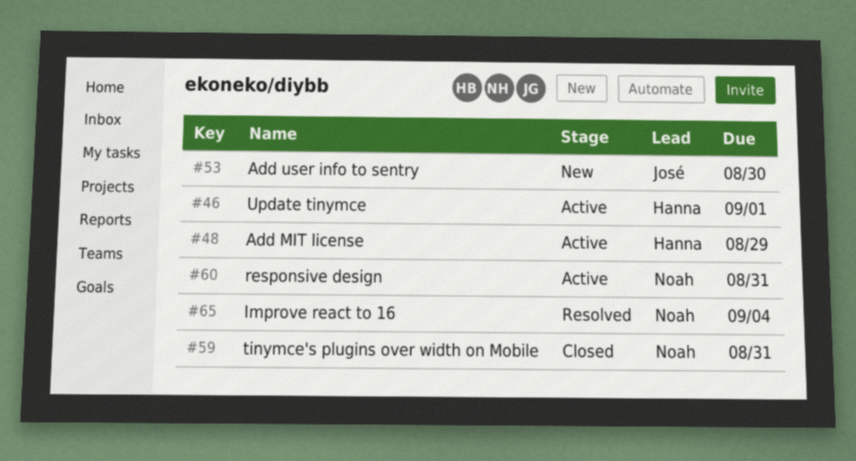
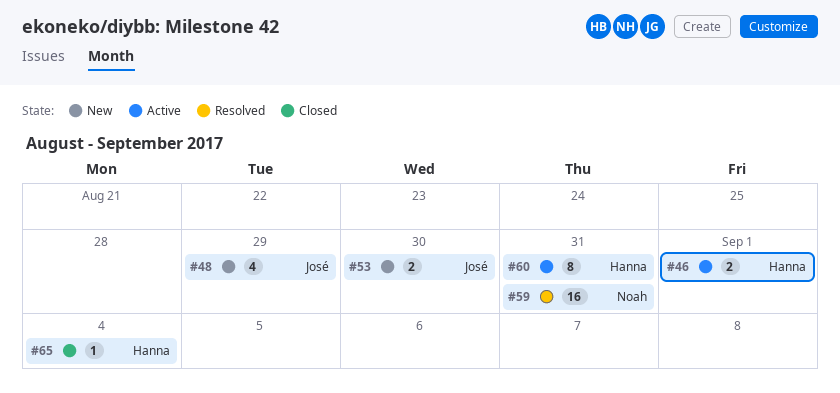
#48, status: Active -> New
#48, owner: Hanna -> José
#59, status: Closed -> Resolved
#60, owner: Noah -> Hanna
#65, status: Resolved -> Closed
#65, owner: Noah -> Hanna

